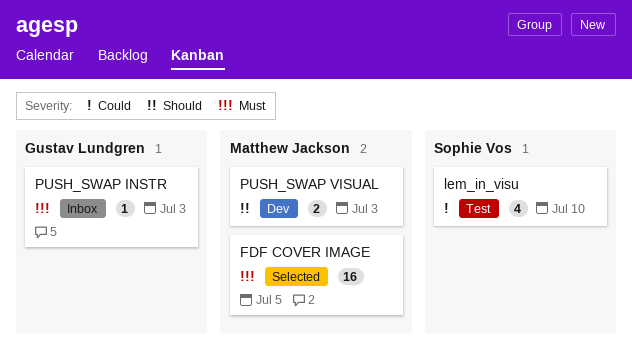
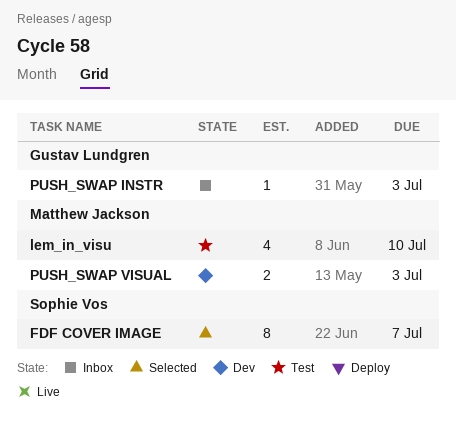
FDF COVER IMAGE, owner: Matthew Jackson -> Sophie Vos
FDF COVER IMAGE, estimate: 16 -> 8
FDF COVER IMAGE, due: Jul 5 -> Jul 7
lem_in_visu, owner: Sophie Vos -> Matthew Jackson

